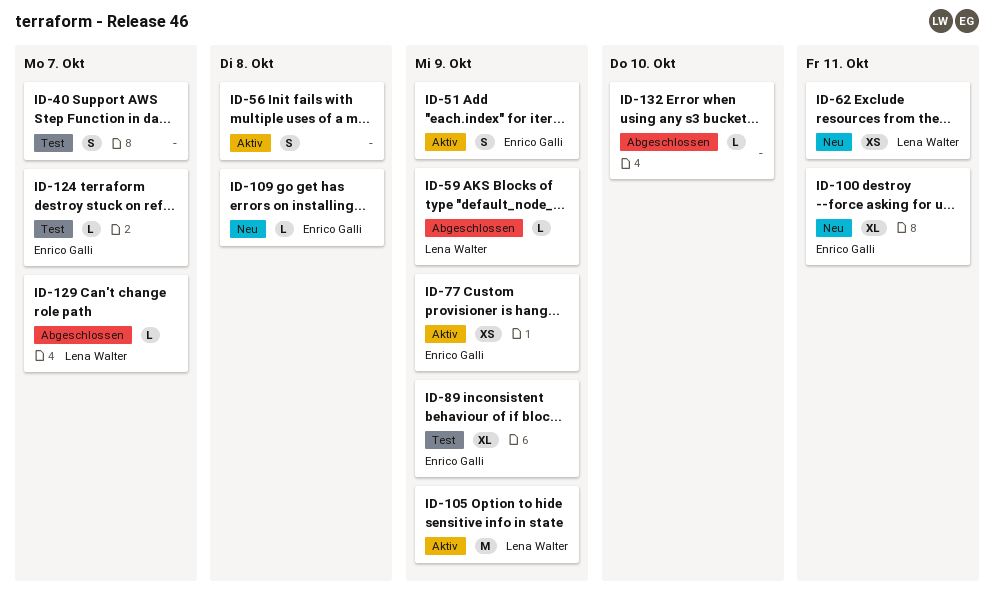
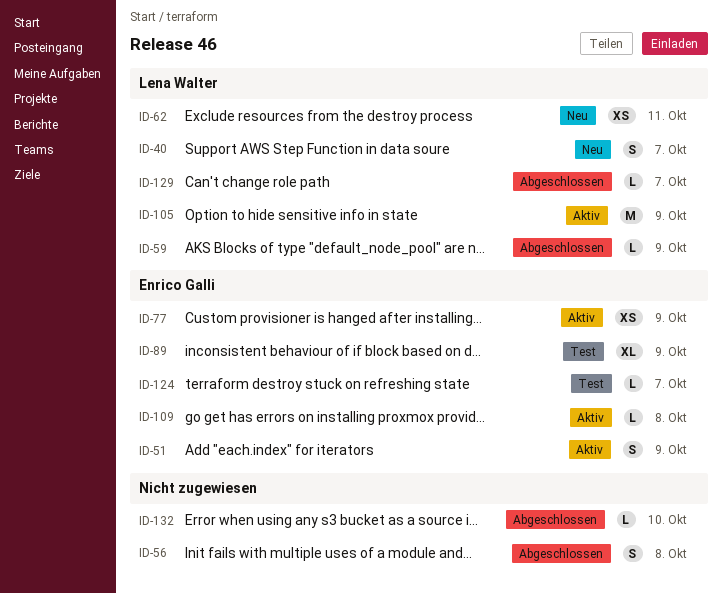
ID-40, status: Test -> Neu
ID-40, owner: none -> Lena Walter
ID-56, status: Aktiv -> Abgeschlossen
ID-100: present -> none
ID-109, status: Neu -> Aktiv

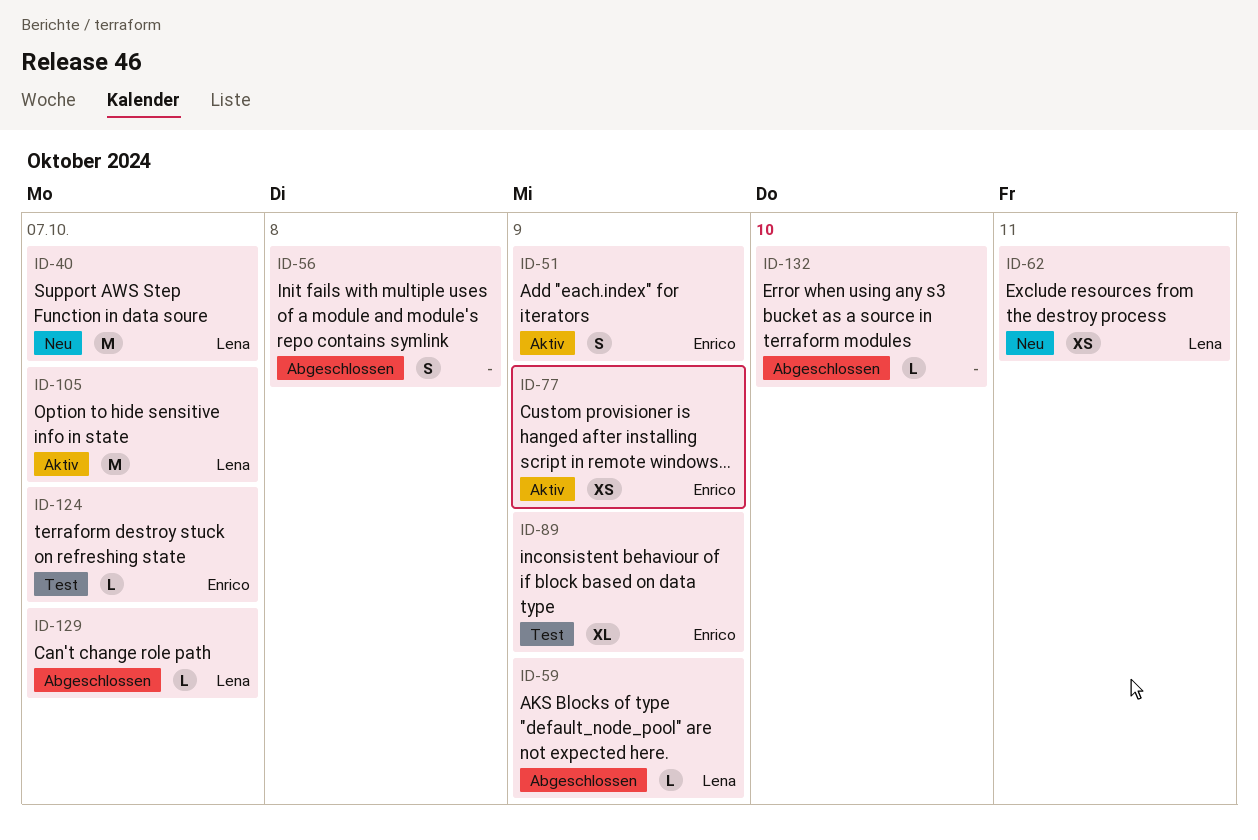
ID-40, estimate: S -> M
ID-105, due: Oct 9 -> Oct 7
ID-109: present -> none

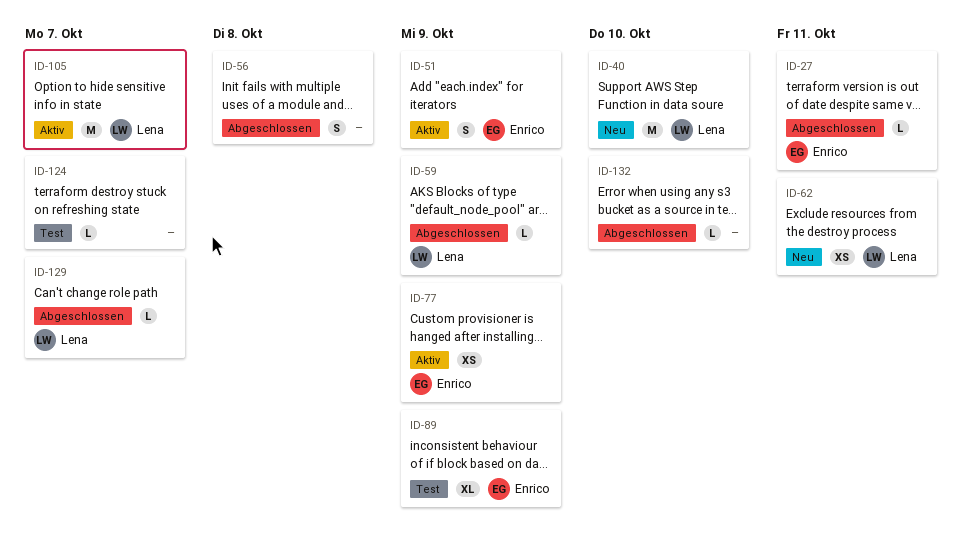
ID-27: none -> present
ID-40, due: Oct 7 -> Oct 10
ID-124, owner: Enrico -> none

